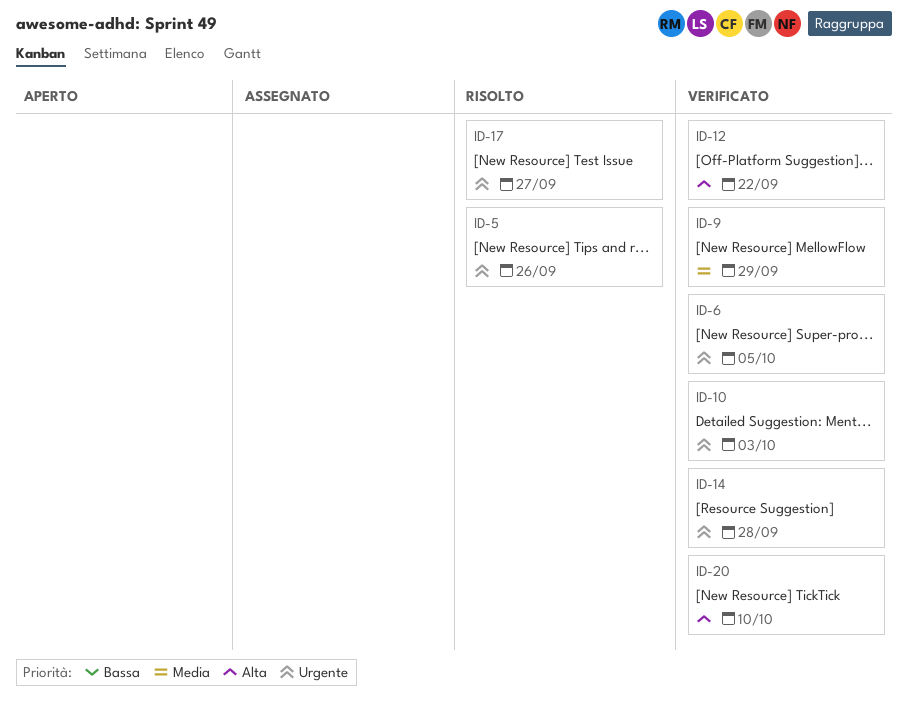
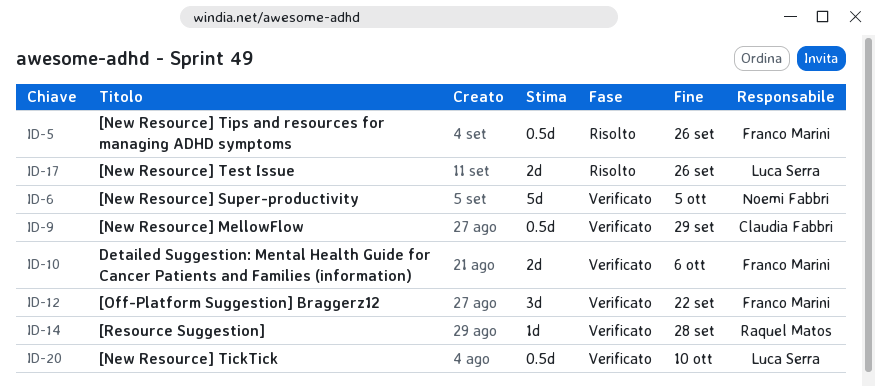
ID-10, due: Oct 3 -> Oct 6
ID-17, due: Sep 27 -> Sep 26

